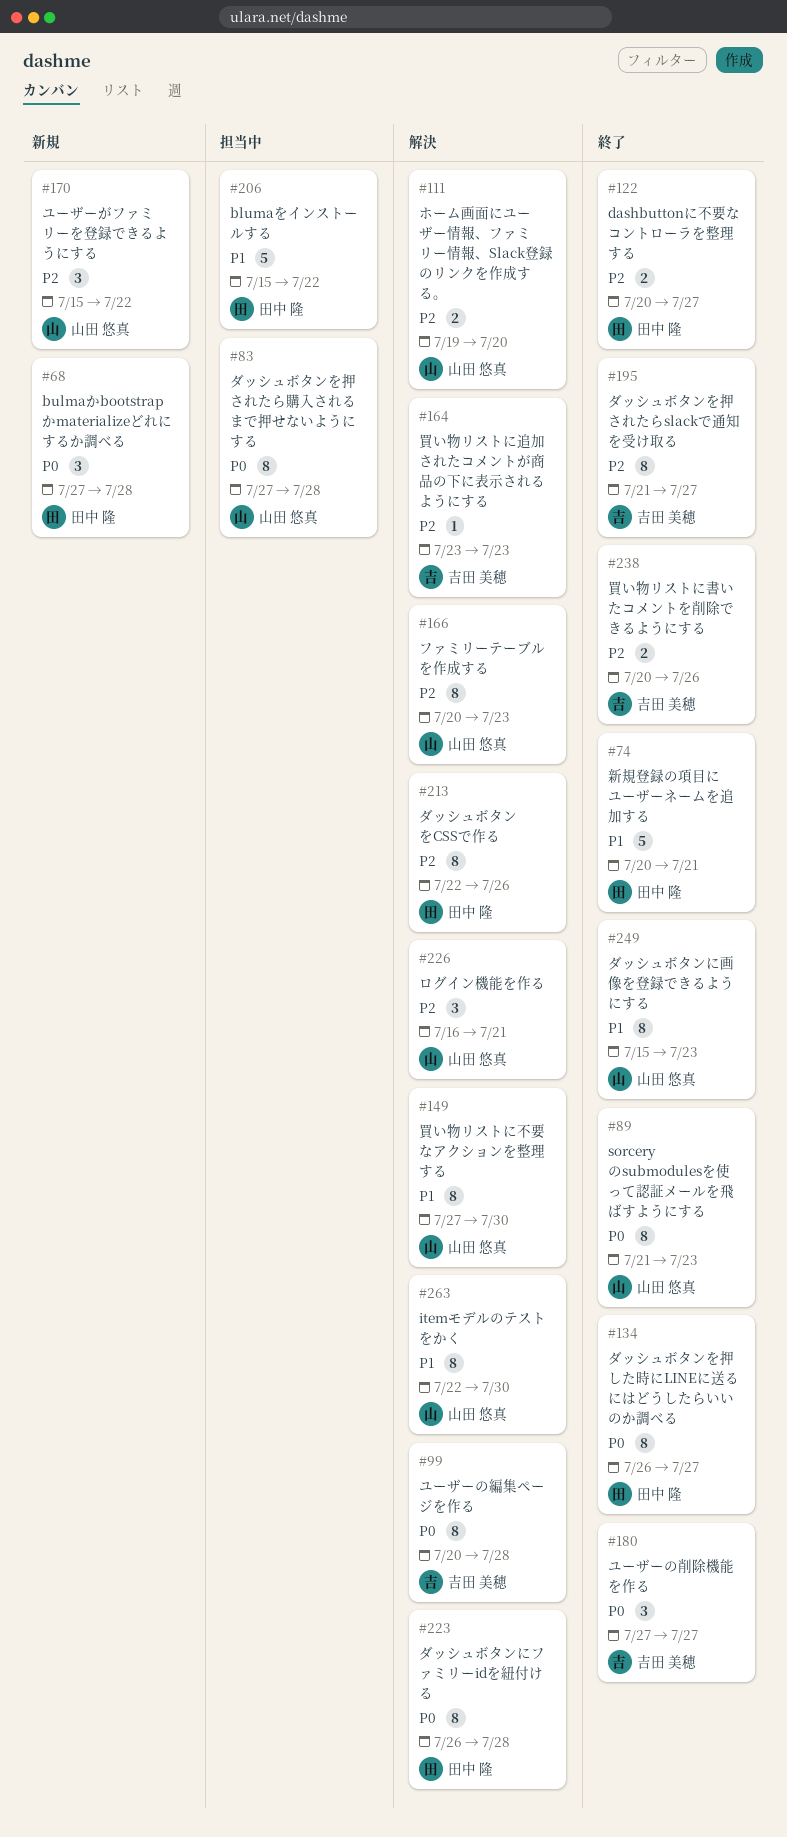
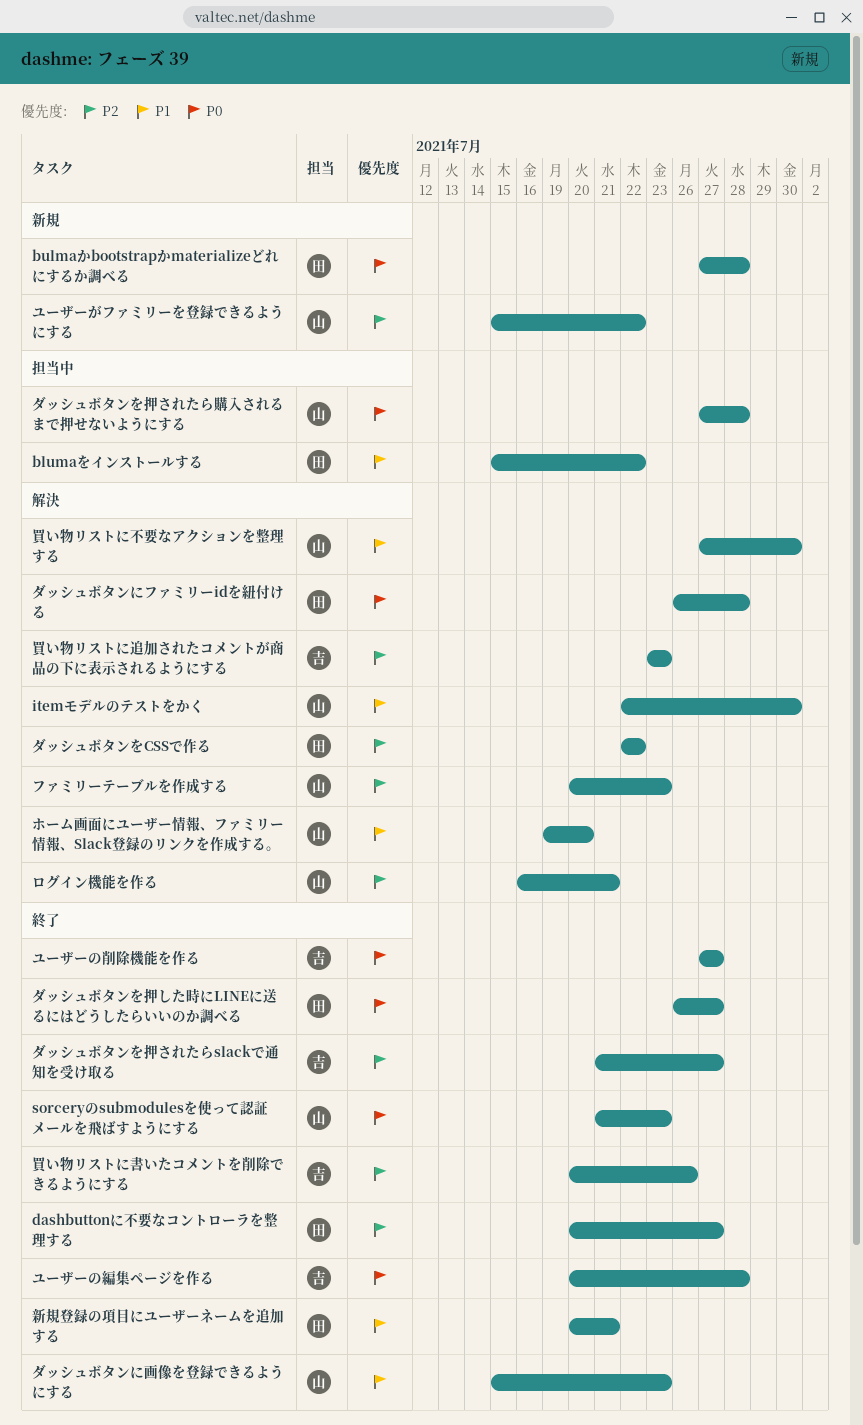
ダッシュボタンをCSSで作る, due: Jul 26 -> Jul 22
ホーム画面にユーザー情報、ファミリー情報、Slack登録のリンクを作成する。, priority: P2 -> P1
ユーザーの編集ページを作る, status: 解決 -> 終了

